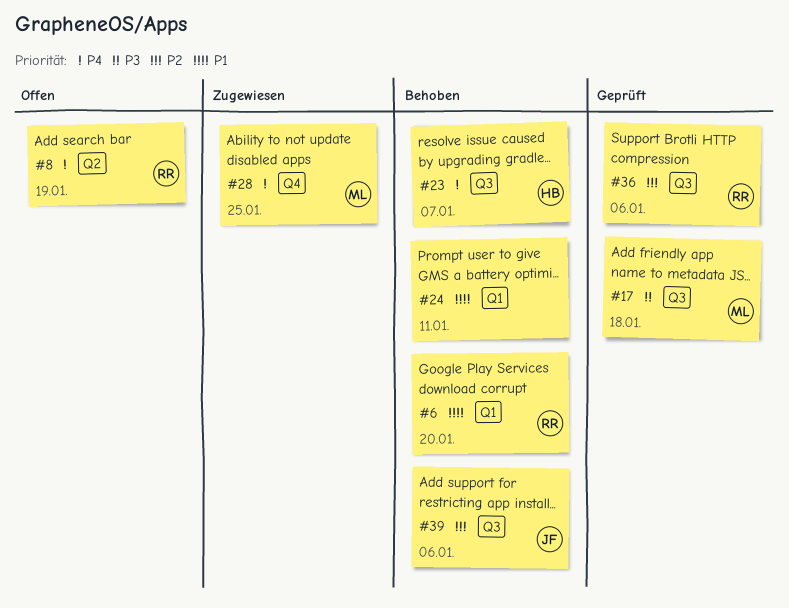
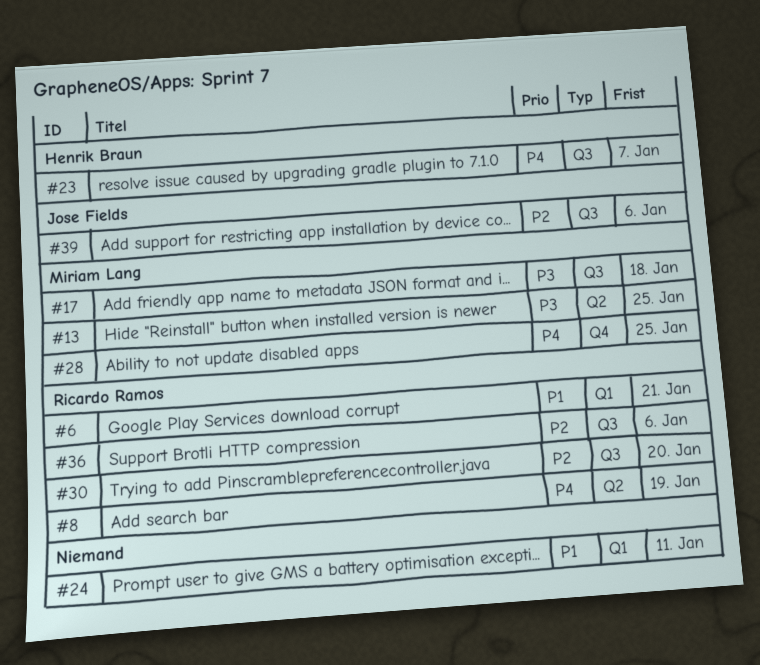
#6, due: Jan 20 -> Jan 21
#13: none -> present
#30: none -> present

